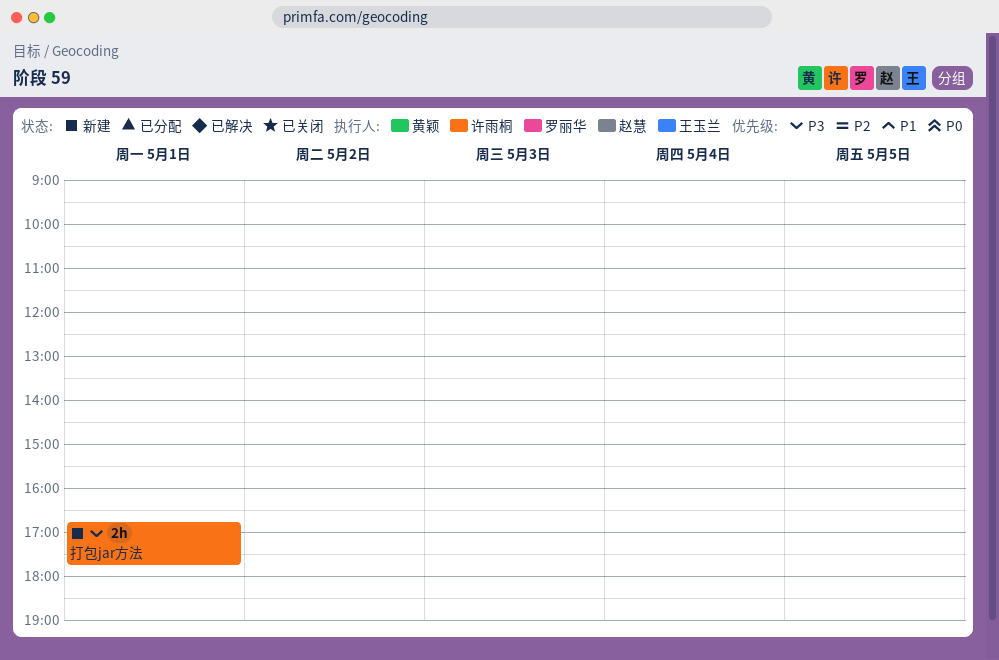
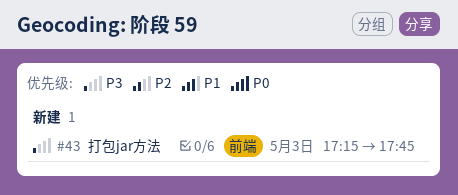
打包jar方法, day: May 1 -> May 3
打包jar方法, begins: 16:45 -> 17:15

